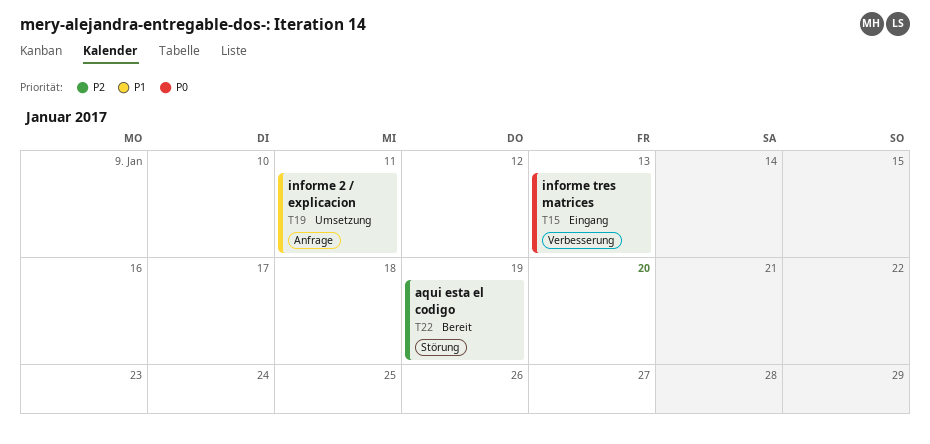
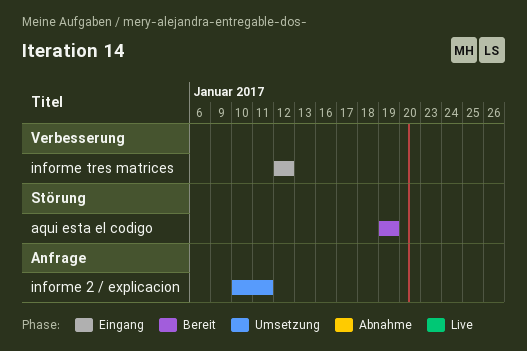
informe tres matrices, due: Jan 13 -> Jan 12

